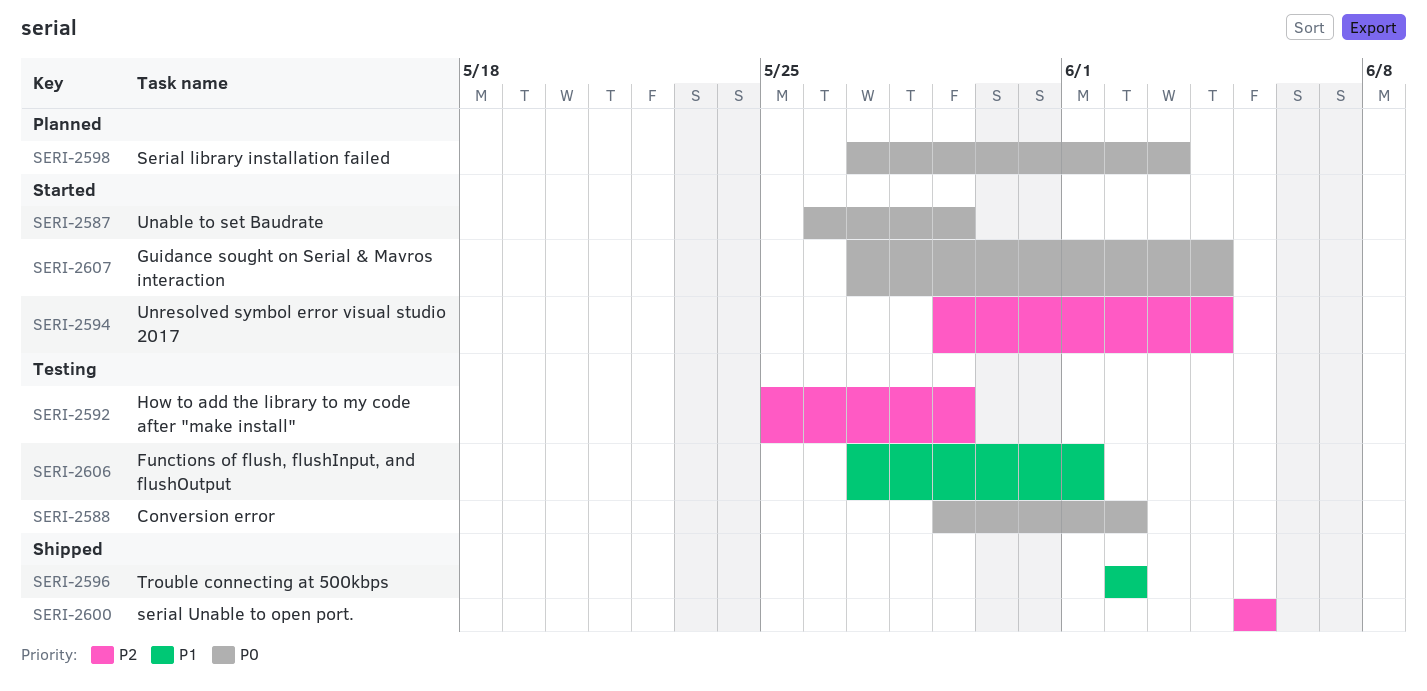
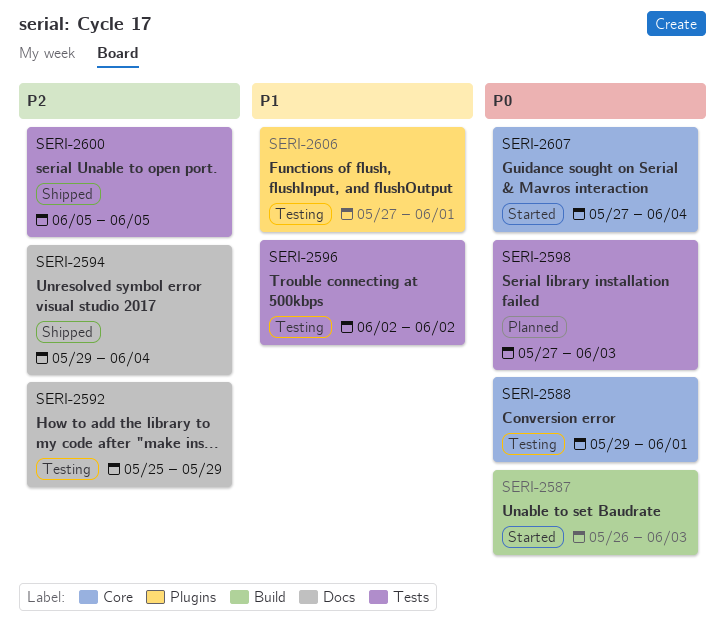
SERI-2587, due: May 29 -> Jun 3
SERI-2588, due: Jun 2 -> Jun 1
SERI-2594, status: Started -> Shipped
SERI-2596, status: Shipped -> Testing

